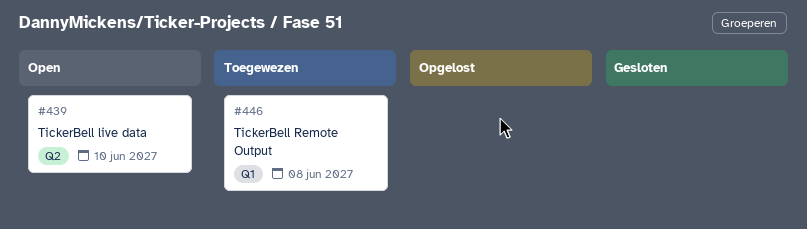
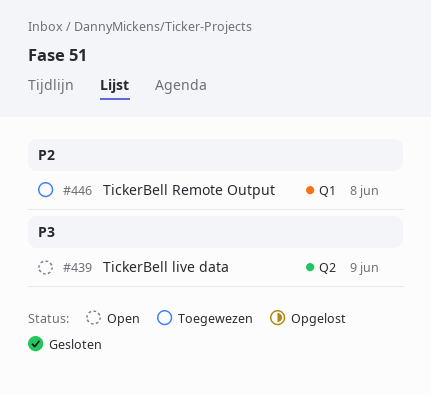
#439, due: Jun 10 -> Jun 9

